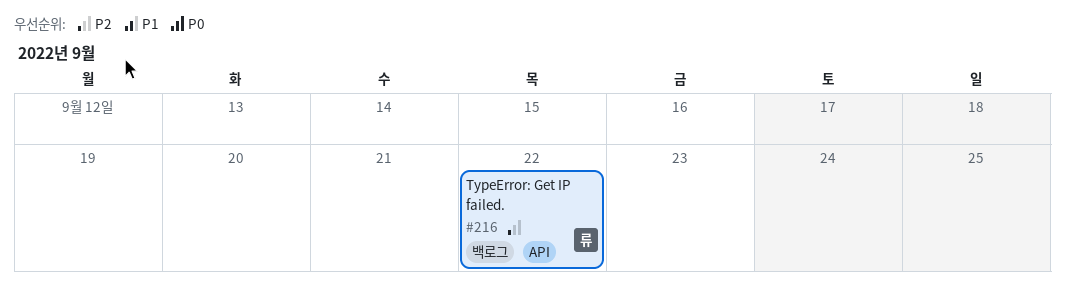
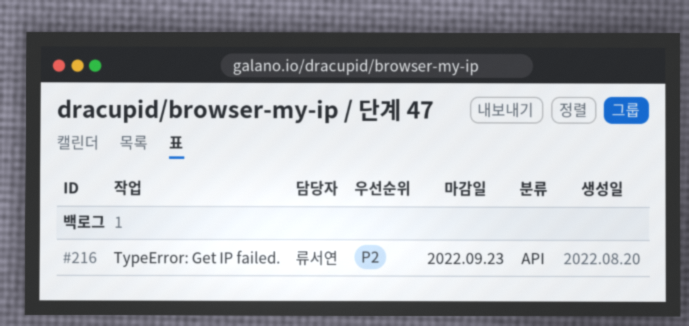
#216, due: Sep 22 -> Sep 23

